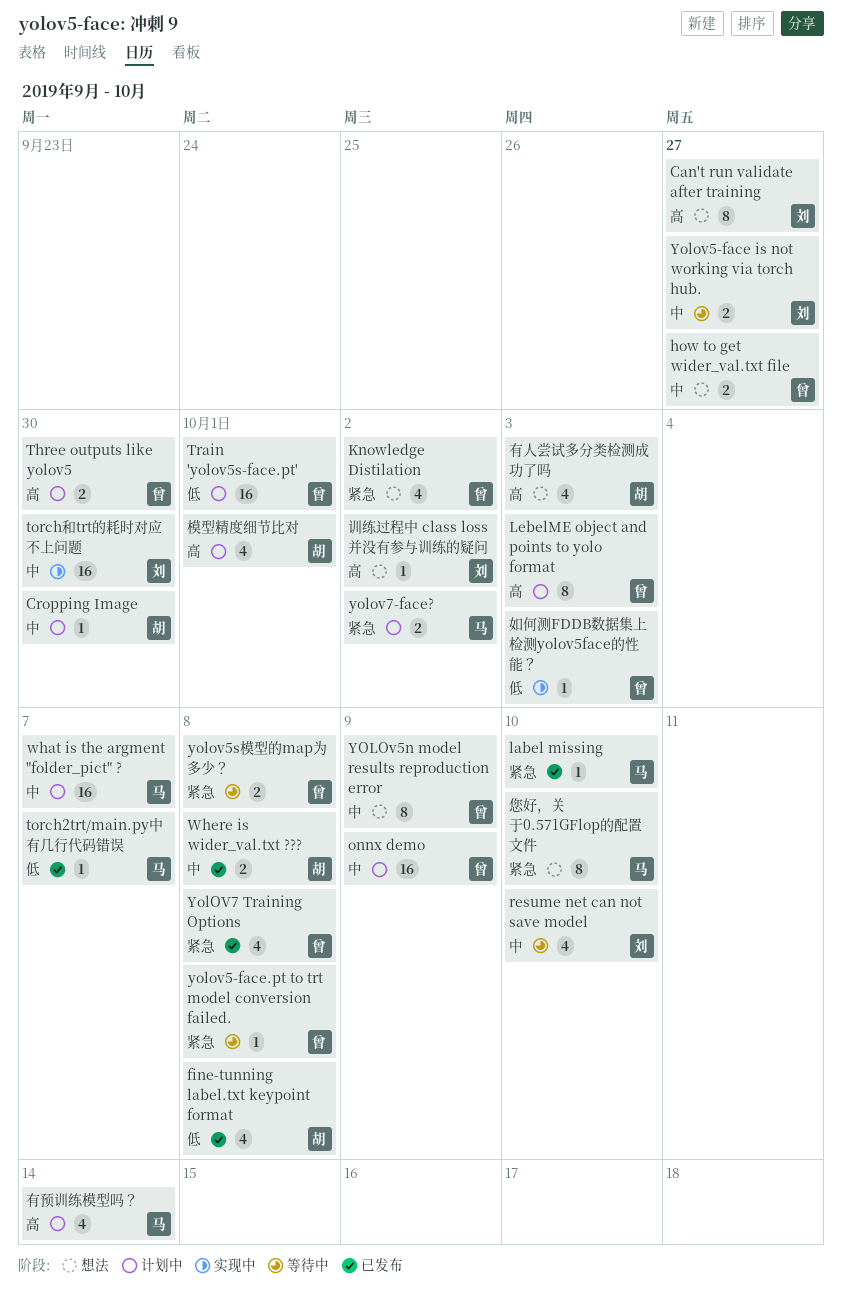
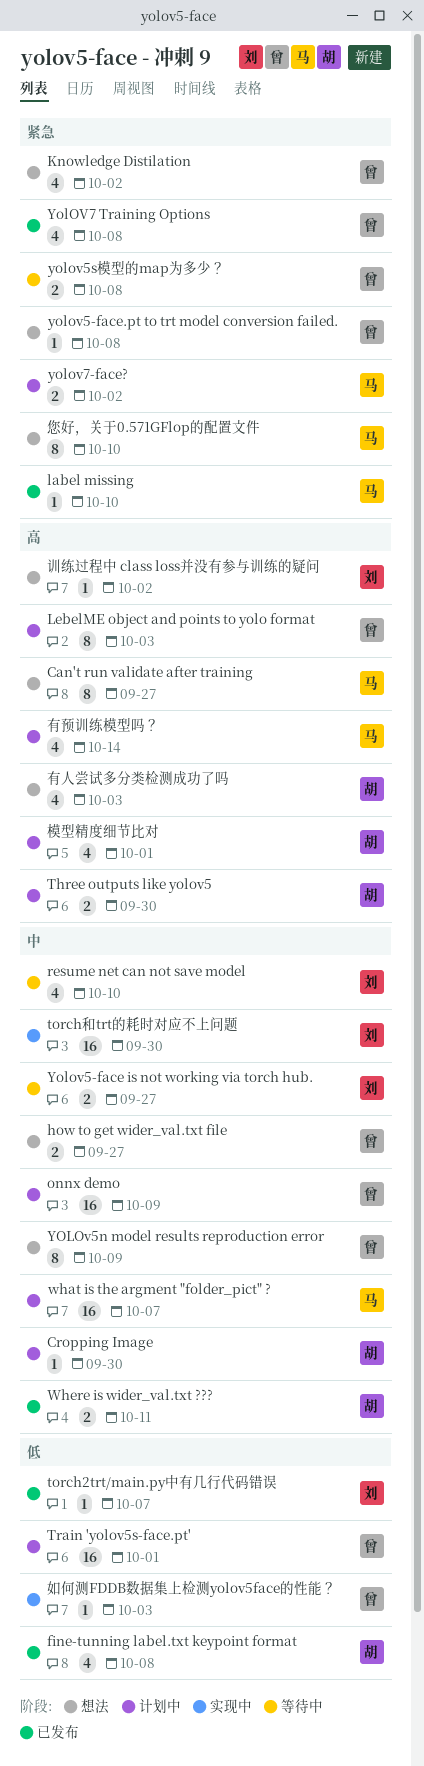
Can't run validate after training, owner: 刘 -> 马
Three outputs like yolov5, owner: 曾 -> 胡
torch2trt/main.py中有几行代码错误, owner: 马 -> 刘
Where is wider_val.txt ???, due: Oct 8 -> Oct 11
yolov5-face.pt to trt model conversion failed., status: 等待中 -> 想法

